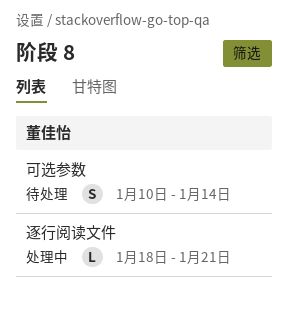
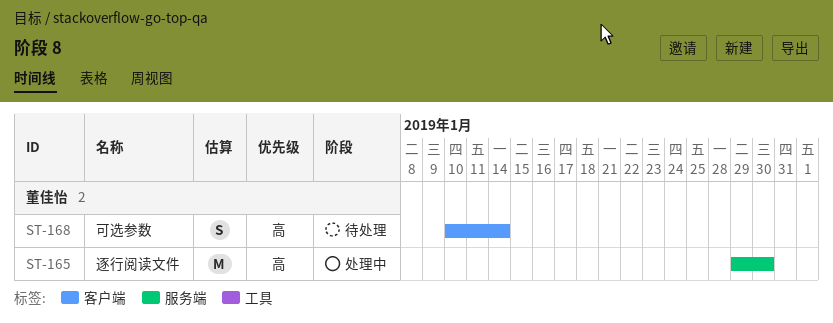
逐行阅读文件, estimate: L -> M
逐行阅读文件, start: Jan 18 -> Jan 29
逐行阅读文件, due: Jan 21 -> Jan 30

